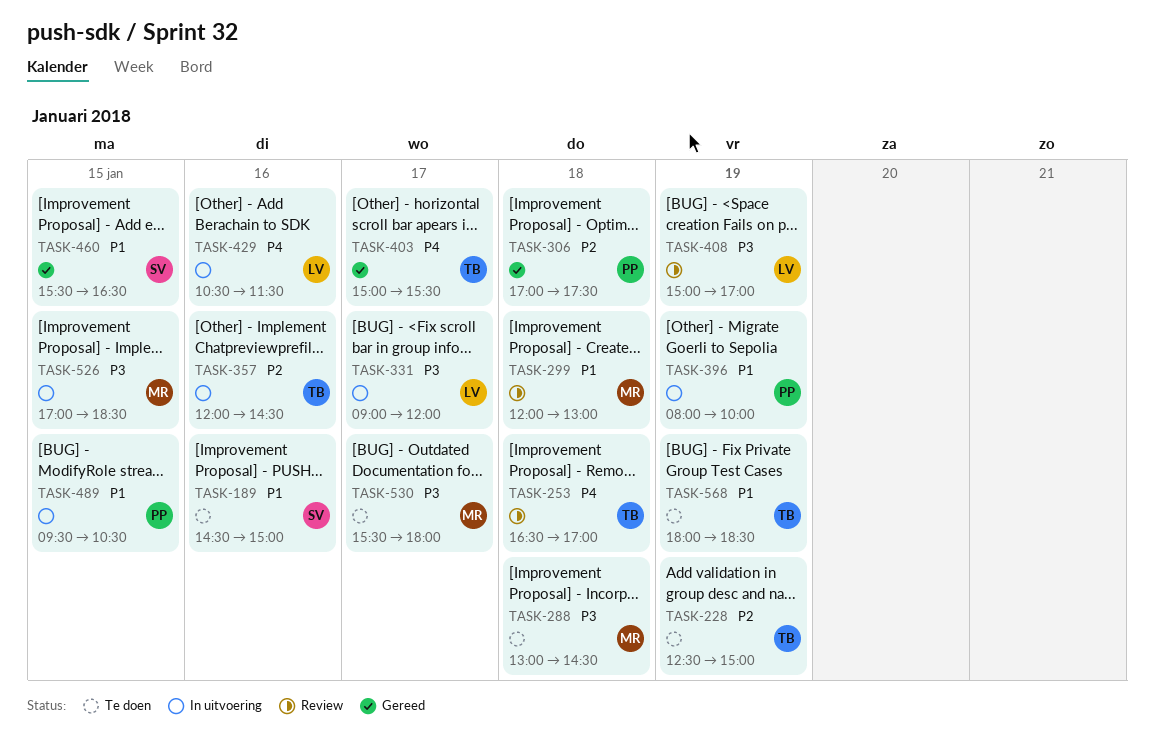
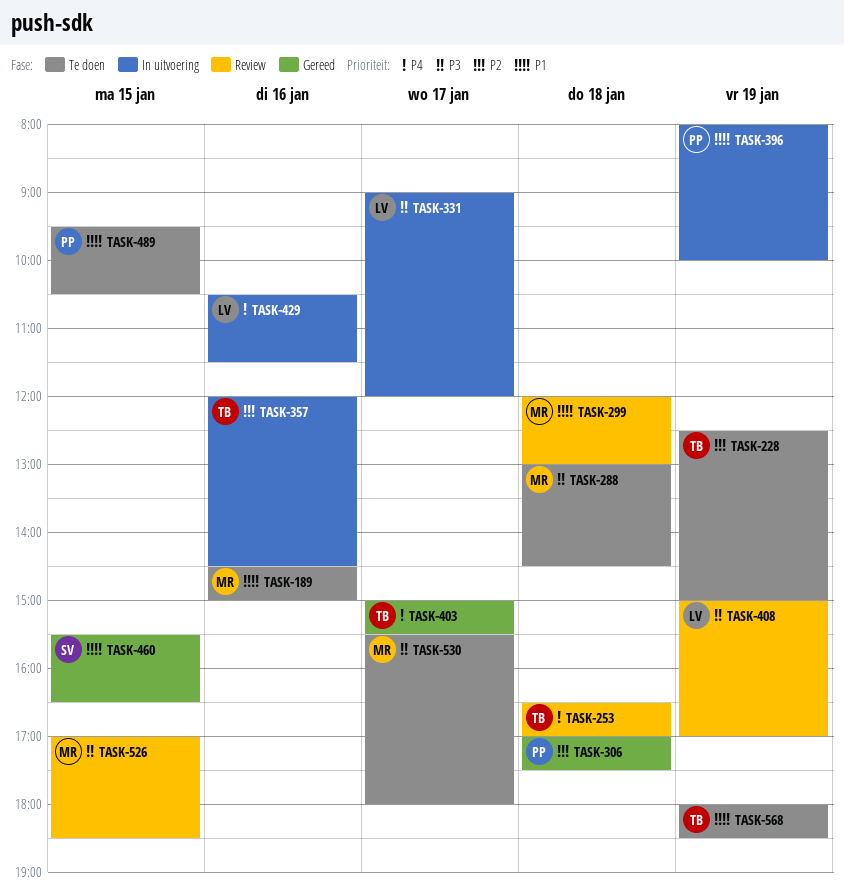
TASK-189, owner: SV -> MR
TASK-489, status: In uitvoering -> Te doen
TASK-526, status: In uitvoering -> Review

